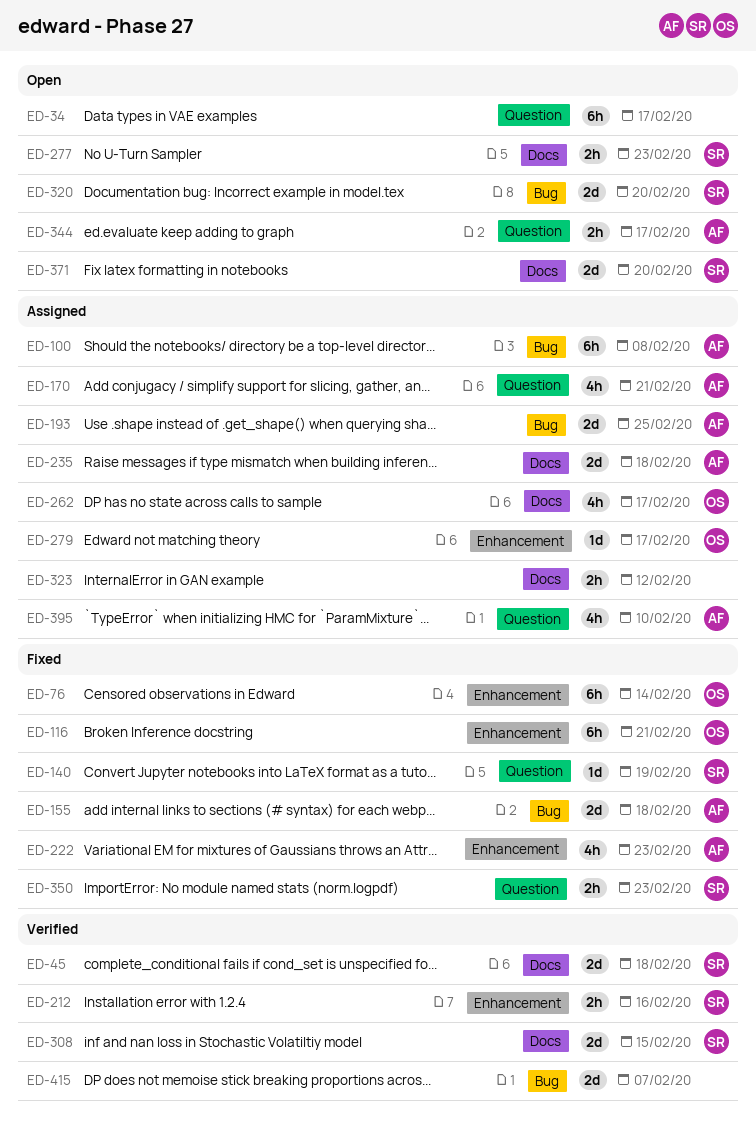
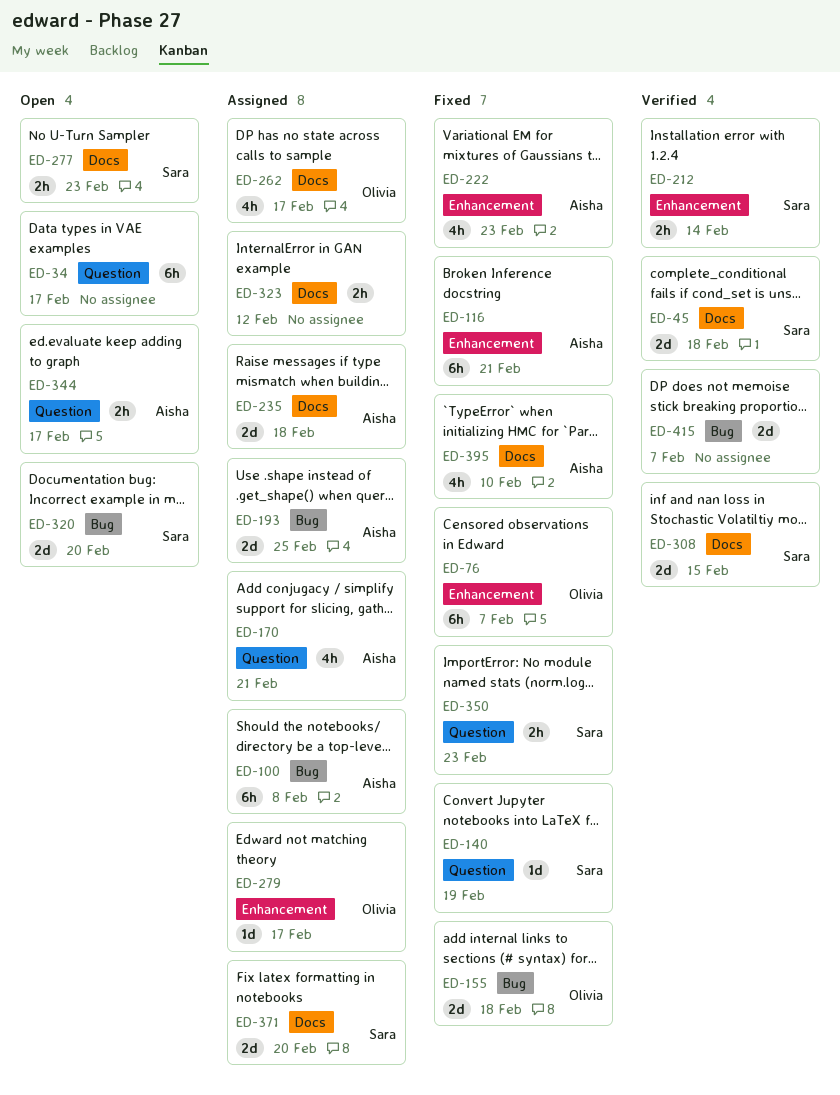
ED-76, due: Feb 14 -> Feb 7
ED-116, owner: Olivia -> Aisha
ED-155, owner: Aisha -> Olivia
ED-212, due: Feb 16 -> Feb 14
ED-371, status: Open -> Assigned
ED-395, status: Assigned -> Fixed
ED-395, label: Question -> Docs

